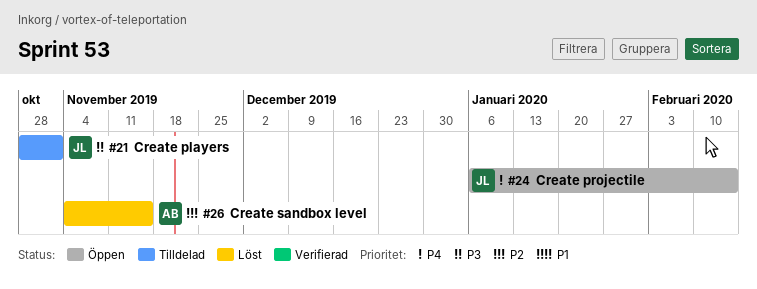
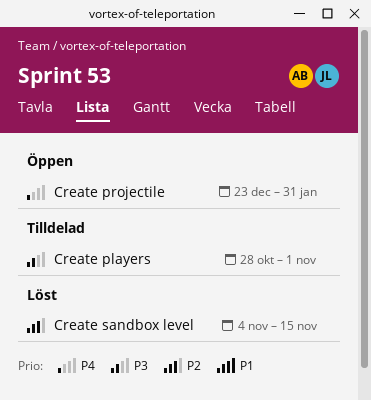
Create projectile, start: Jan 6 -> Dec 23
Create projectile, due: Feb 14 -> Jan 31

